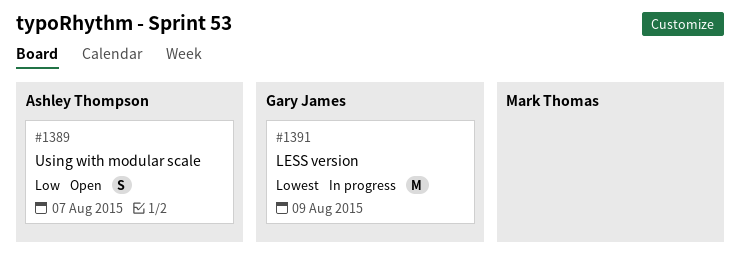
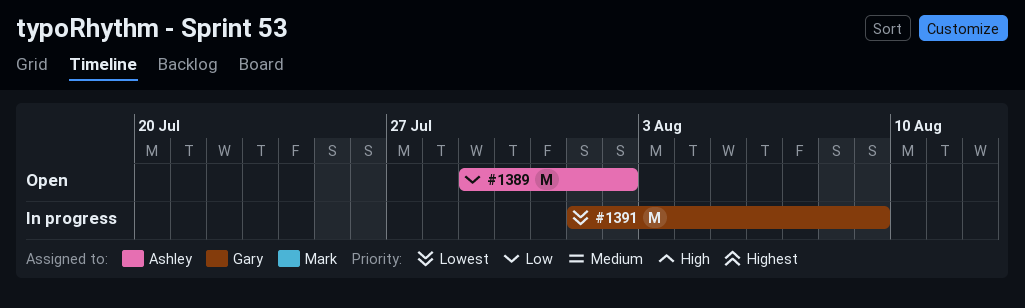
#1389, estimate: S -> M
#1389, due: Aug 7 -> Aug 2

